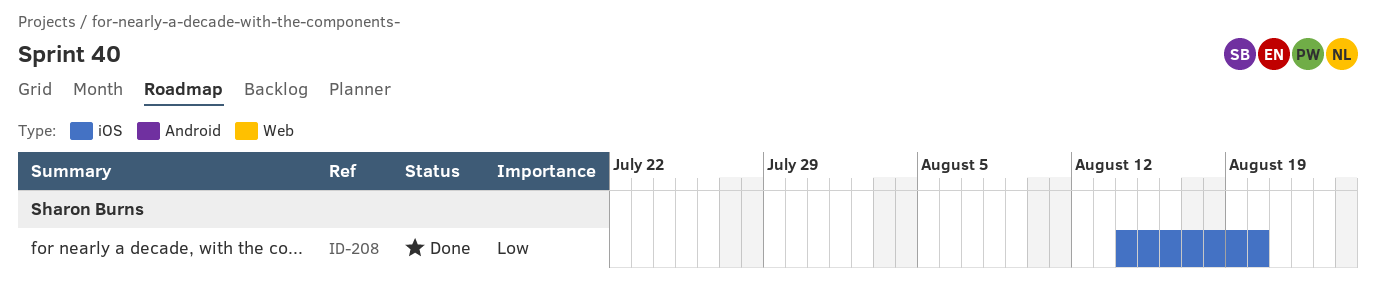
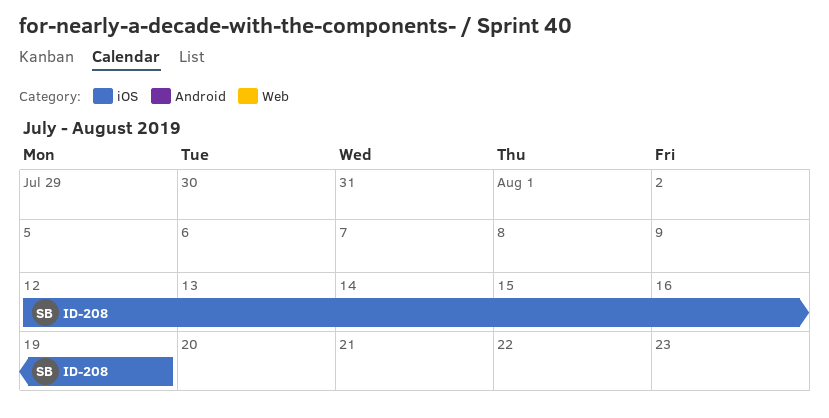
ID-208, start: Aug 14 -> Aug 12
ID-208, due: Aug 20 -> Aug 19

